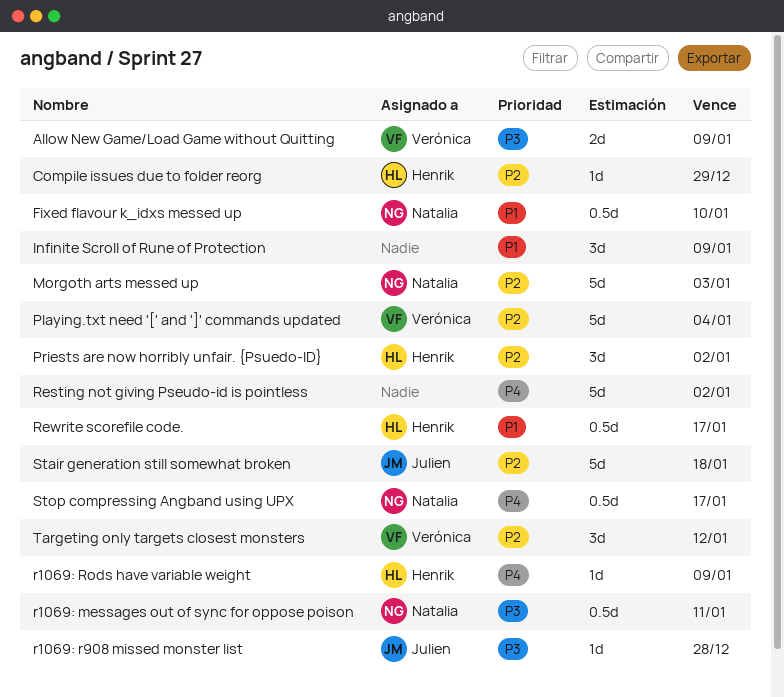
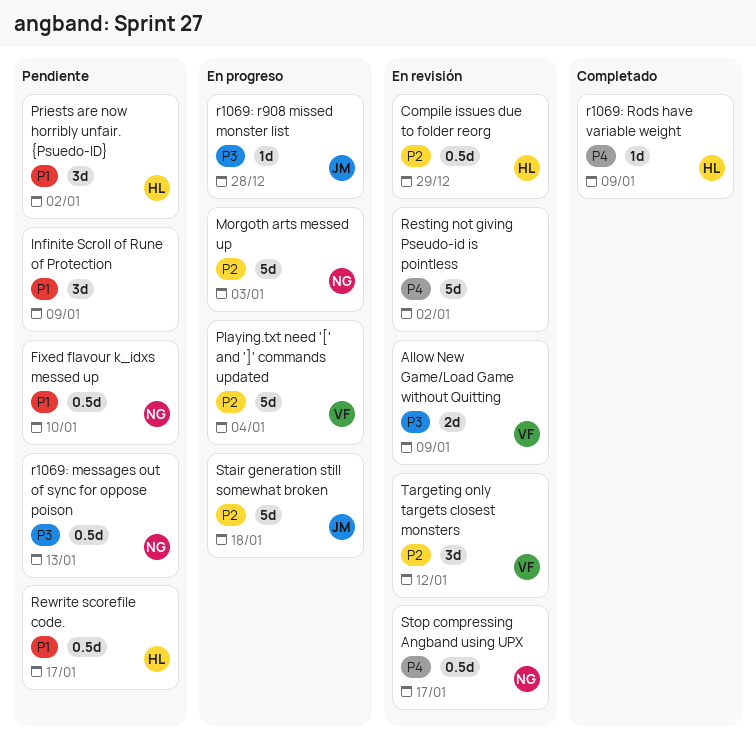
Compile issues due to folder reorg, estimate: 1d -> 0.5d
Priests are now horribly unfair. {Psuedo-ID}, priority: P2 -> P1
r1069: messages out of sync for oppose poison, due: Jan 11 -> Jan 13

